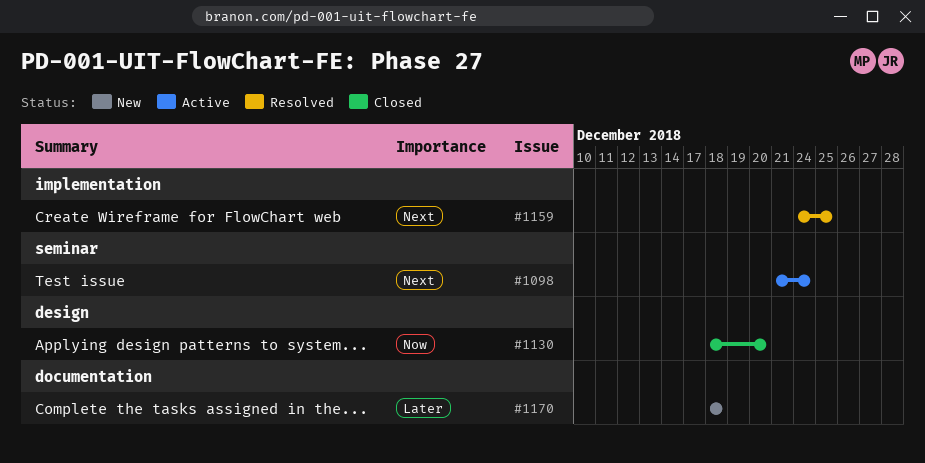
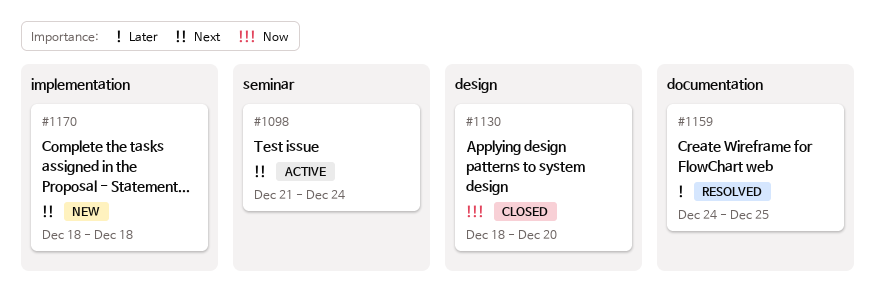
#1159, priority: Next -> Later
#1159, label: implementation -> documentation
#1170, priority: Later -> Next
#1170, label: documentation -> implementation

